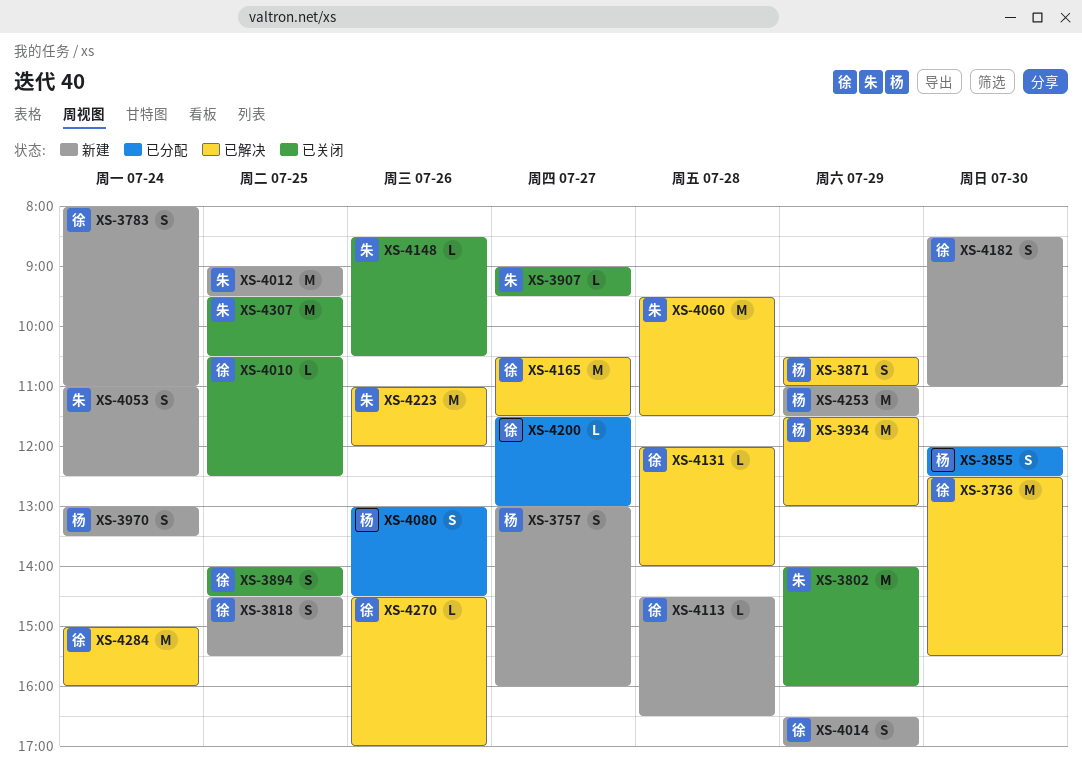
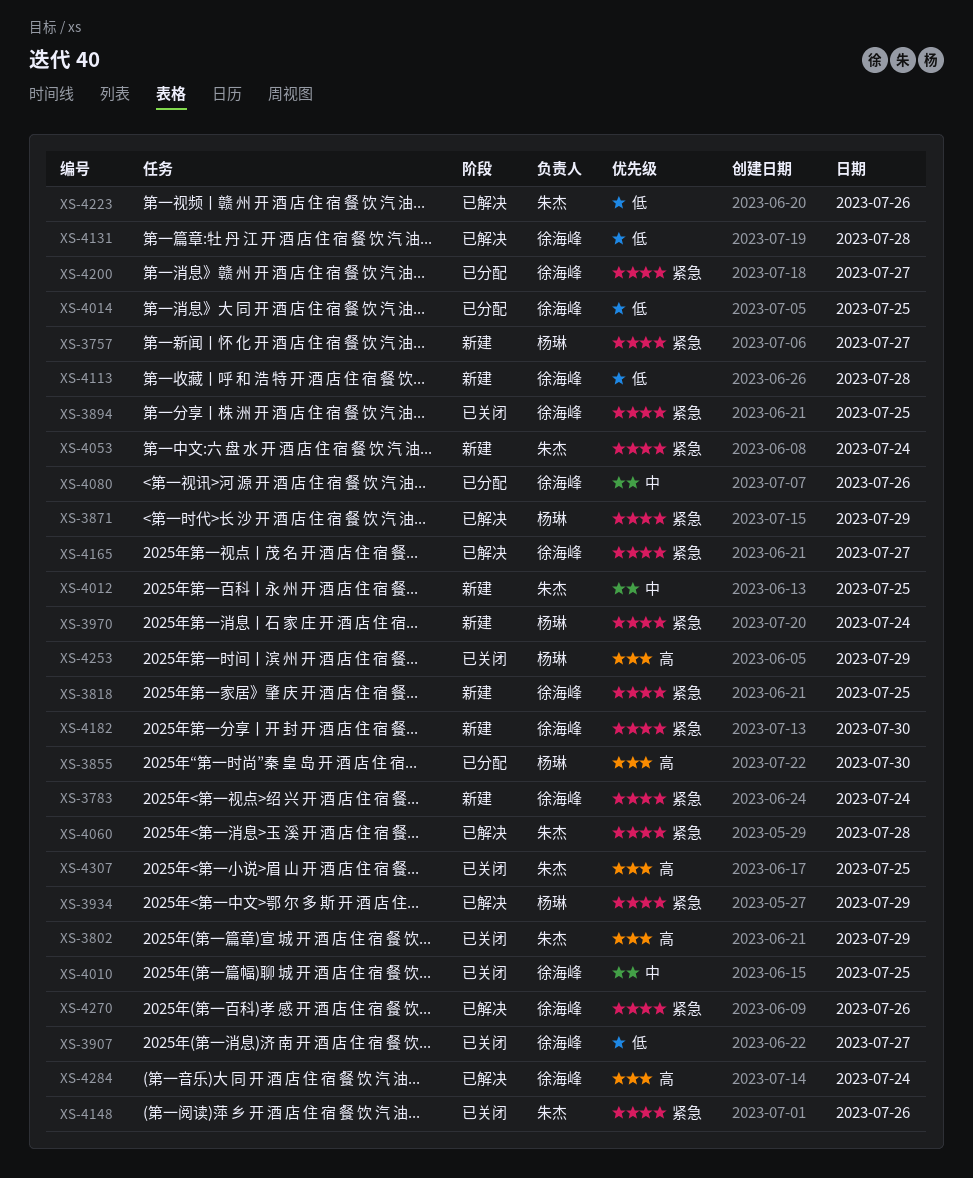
XS-3736: present -> none
XS-3907, owner: 朱杰 -> 徐海峰
XS-4014, status: 新建 -> 已分配
XS-4014, day: Jul 29 -> Jul 25
XS-4080, owner: 杨琳 -> 徐海峰
XS-4253, status: 新建 -> 已关闭

